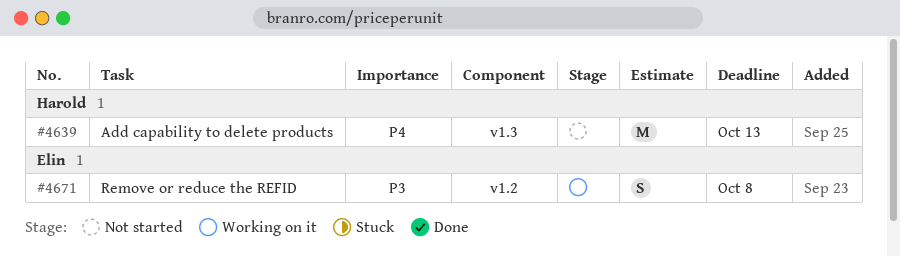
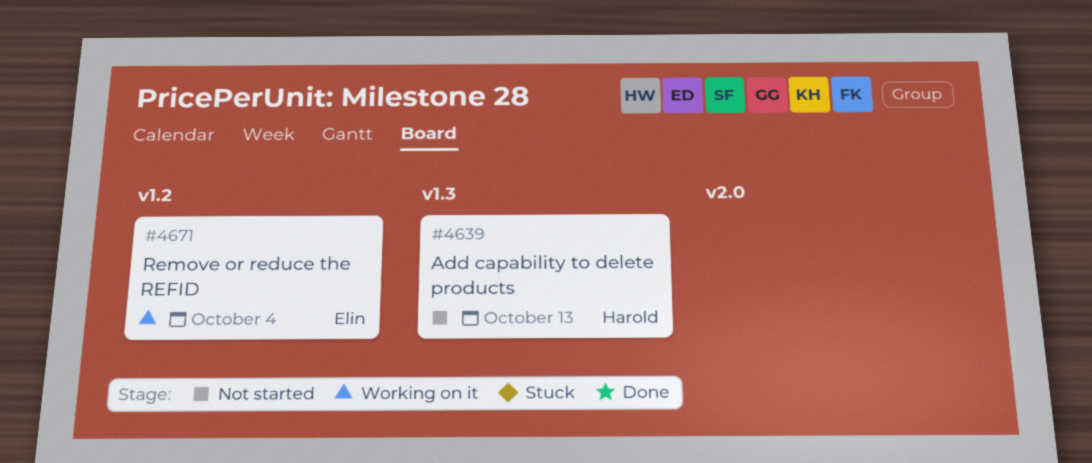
#4671, due: Oct 8 -> Oct 4

